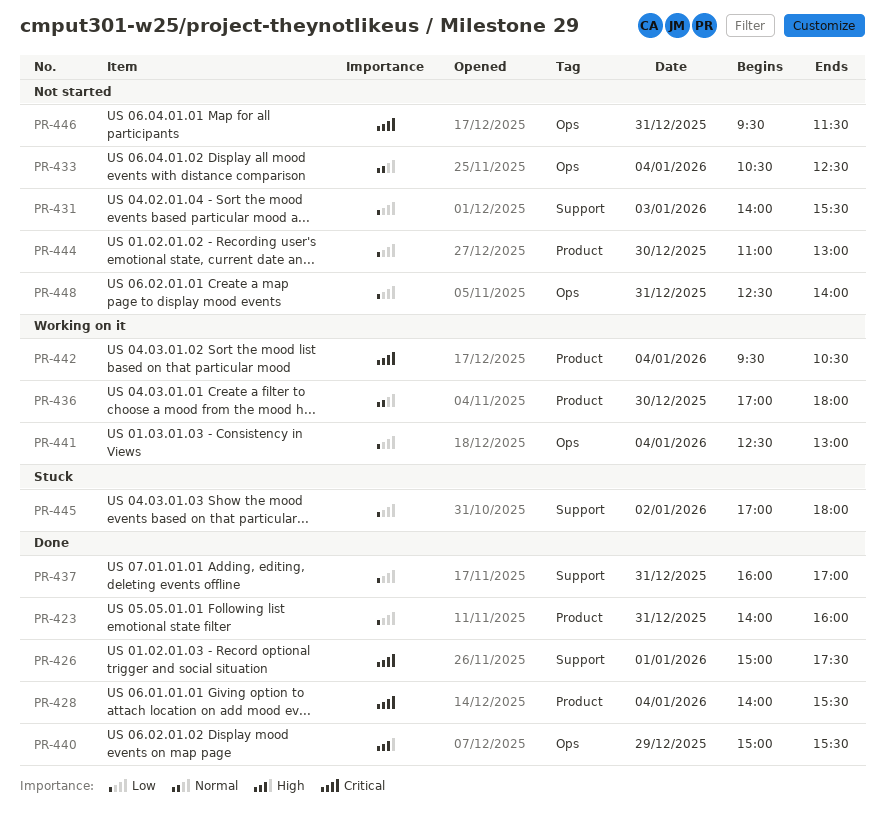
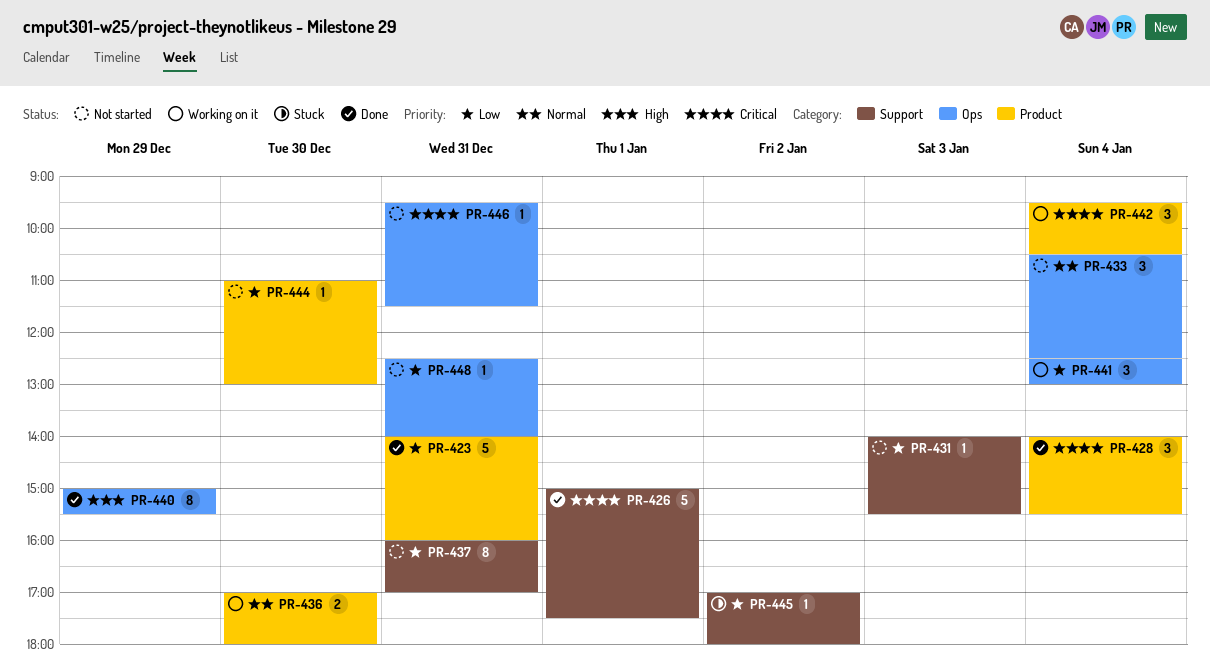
PR-437, status: Done -> Not started

